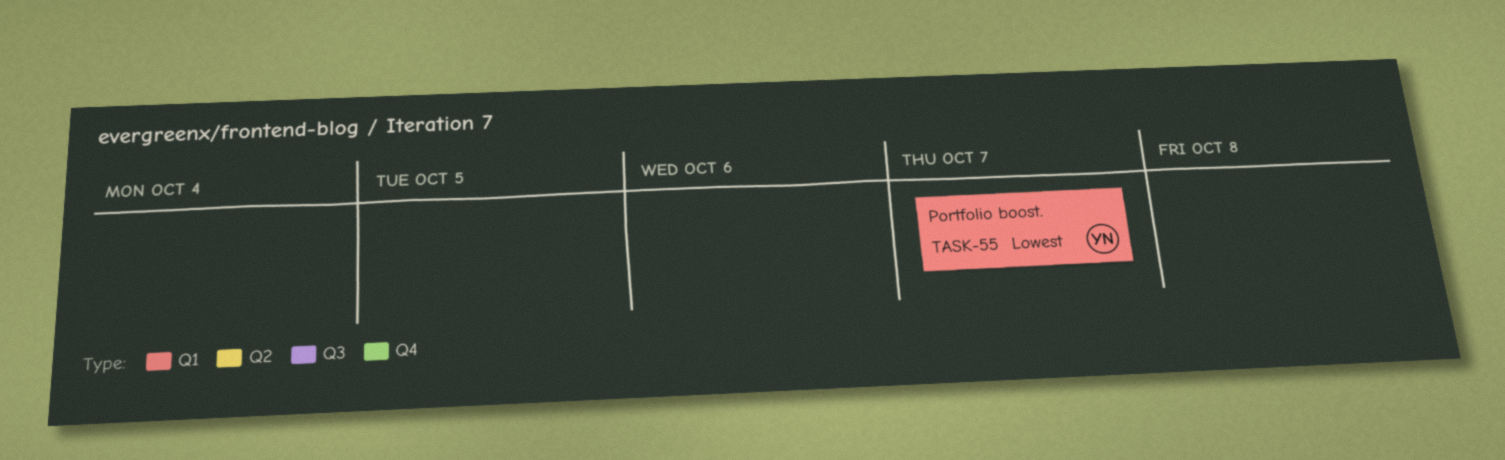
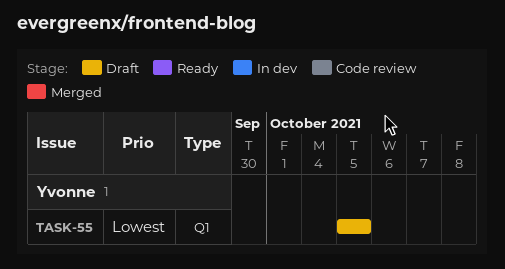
TASK-55, due: Oct 7 -> Oct 5

